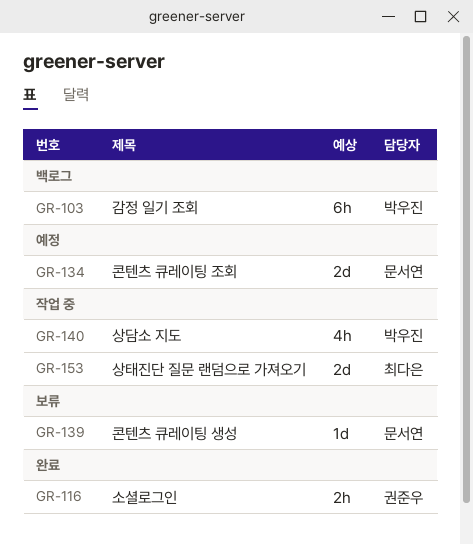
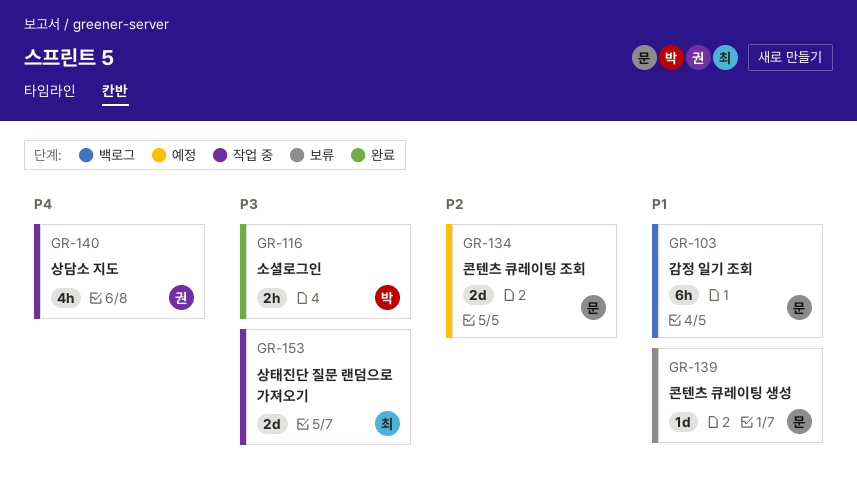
GR-103, owner: 박우진 -> 문서연
GR-116, owner: 권준우 -> 박우진
GR-140, owner: 박우진 -> 권준우

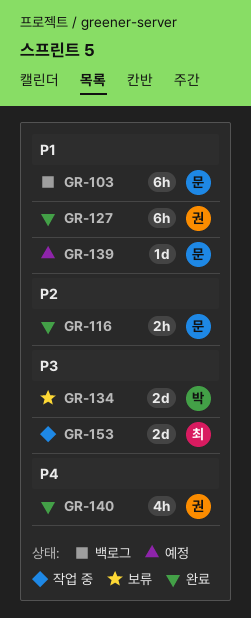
GR-116, owner: 박 -> 문
GR-116, priority: P3 -> P2
GR-127: none -> present
GR-134, status: 예정 -> 보류
GR-134, owner: 문 -> 박
GR-134, priority: P2 -> P3
GR-139, status: 보류 -> 예정
GR-140, status: 작업 중 -> 완료

